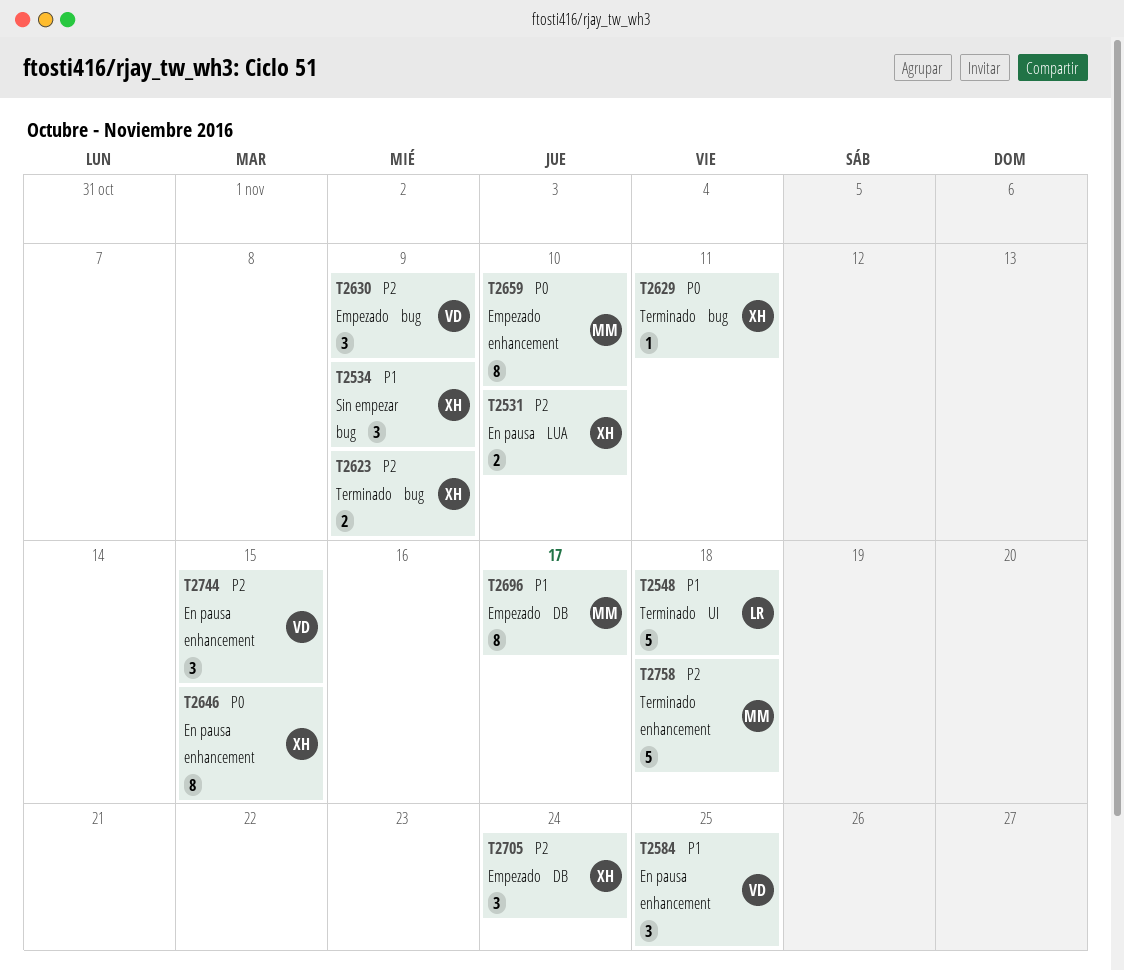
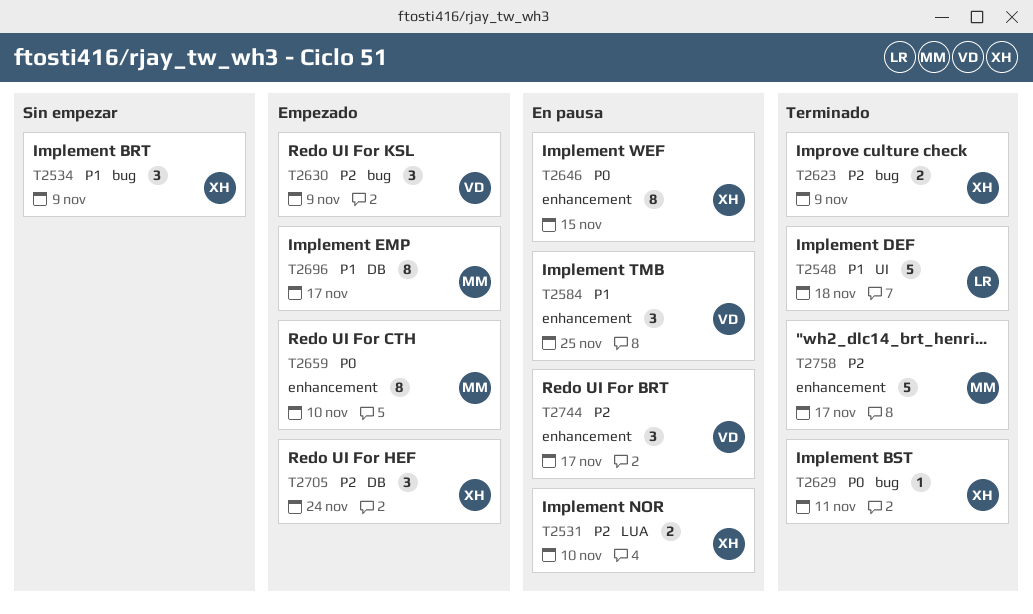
T2744, due: Nov 15 -> Nov 17
T2758, due: Nov 18 -> Nov 17

